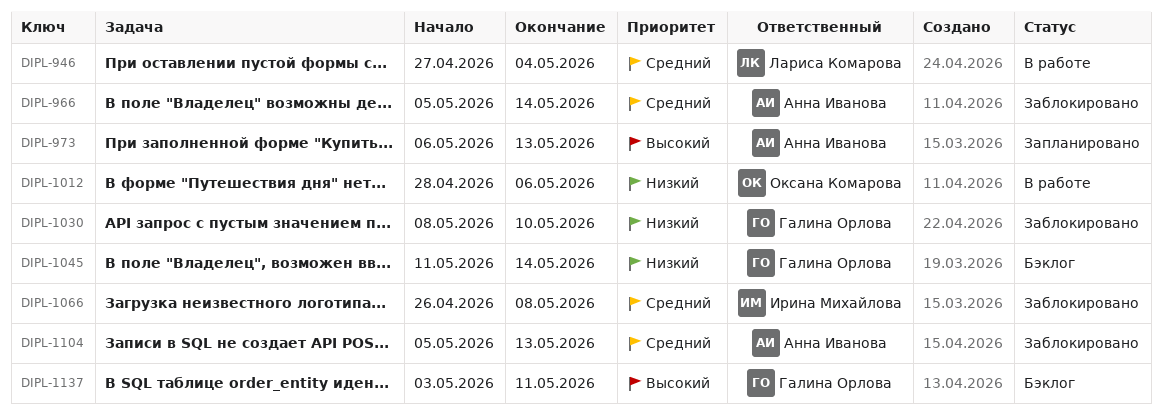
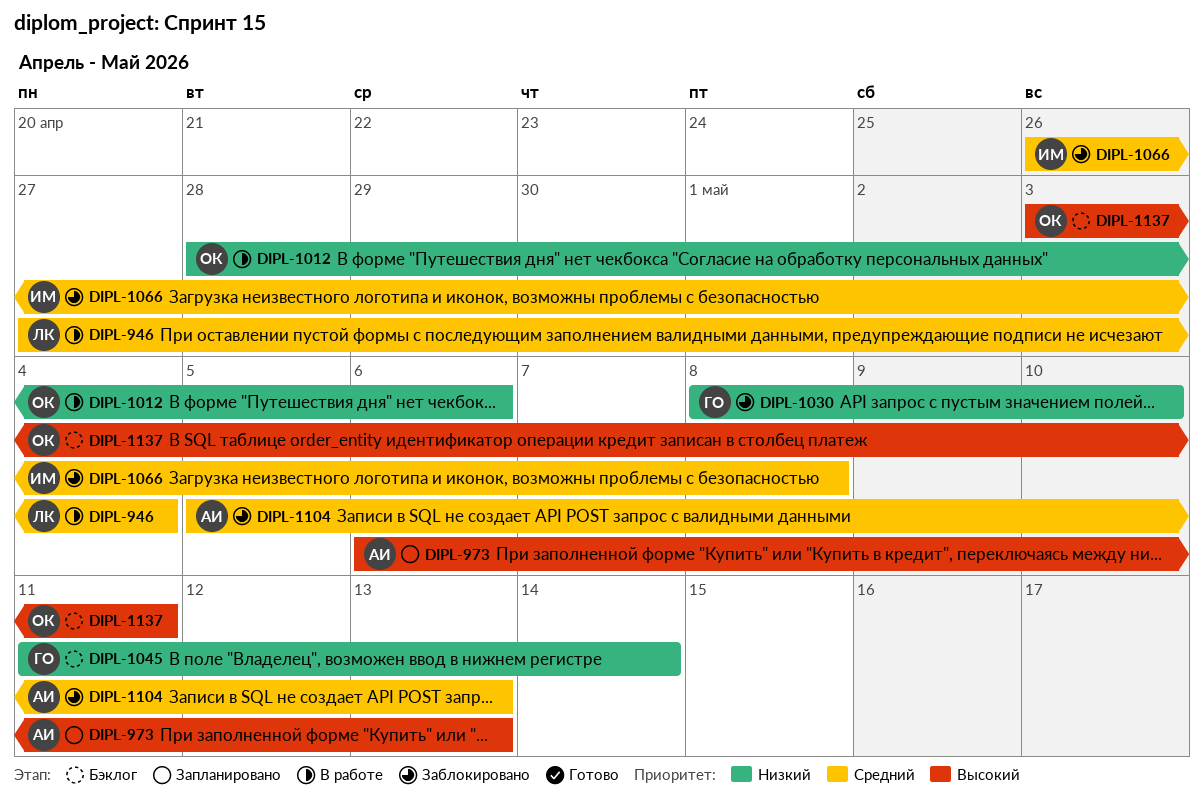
DIPL-966: present -> none
DIPL-1137, owner: Галина Орлова -> Оксана Комарова

